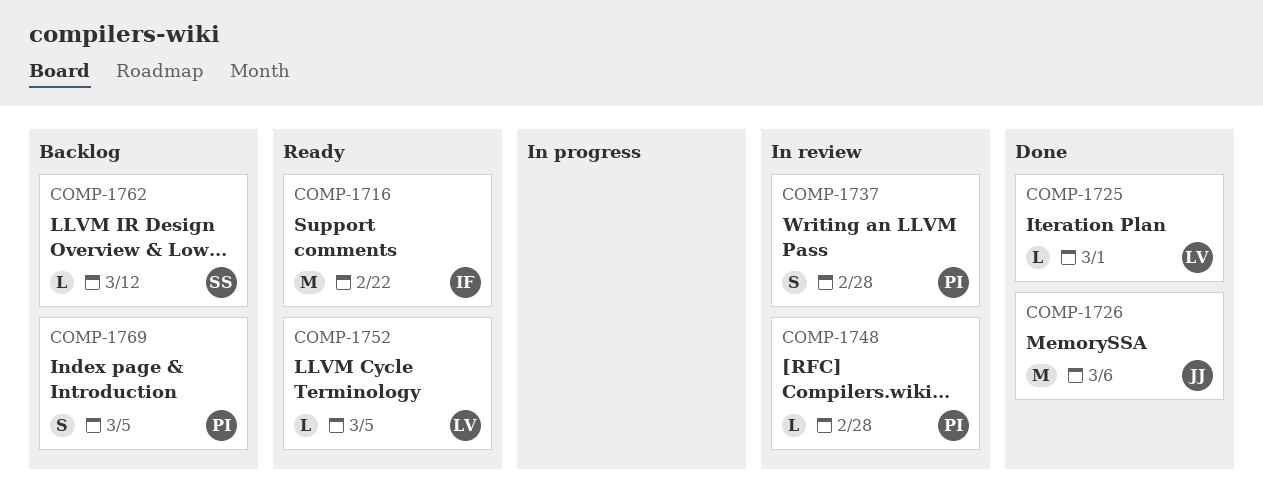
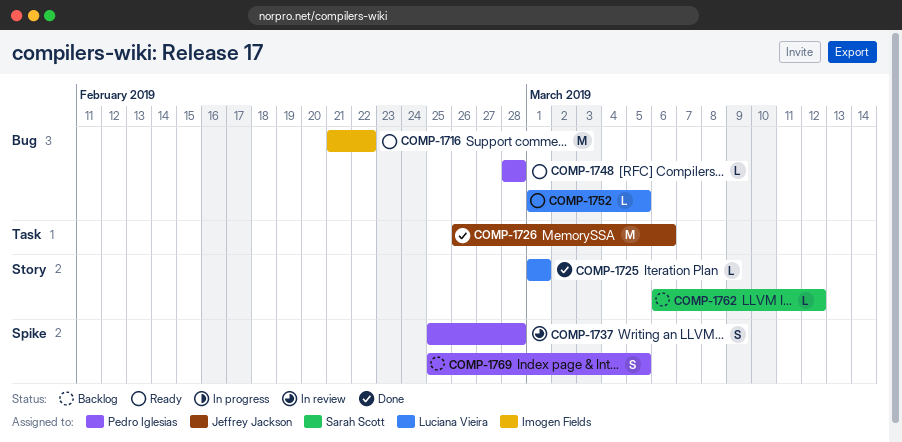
COMP-1748, status: In review -> Ready

